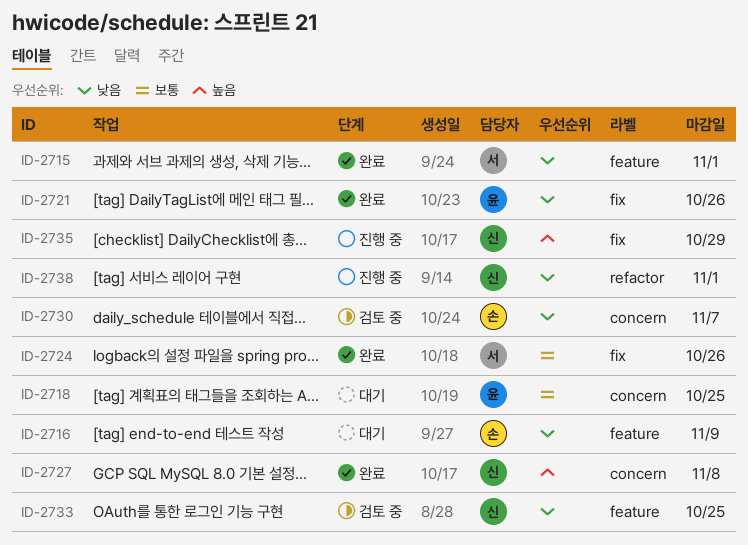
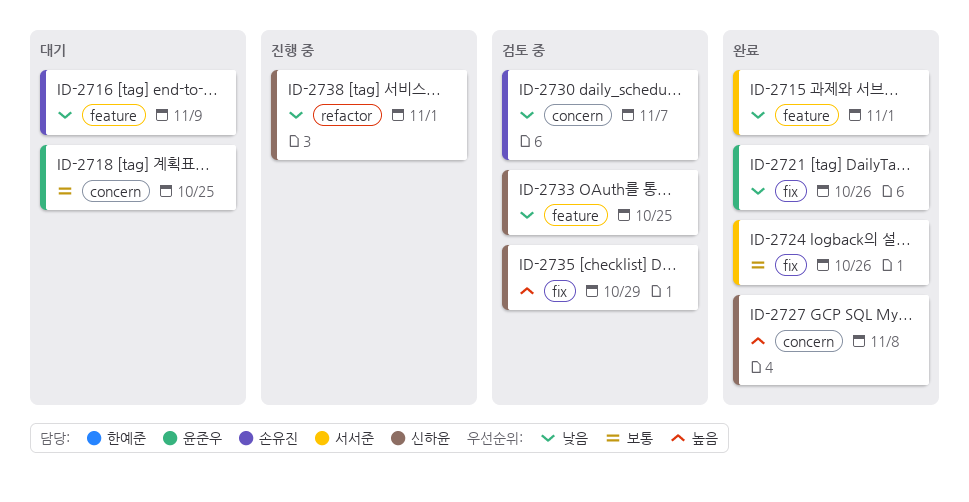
ID-2735, status: 진행 중 -> 검토 중

